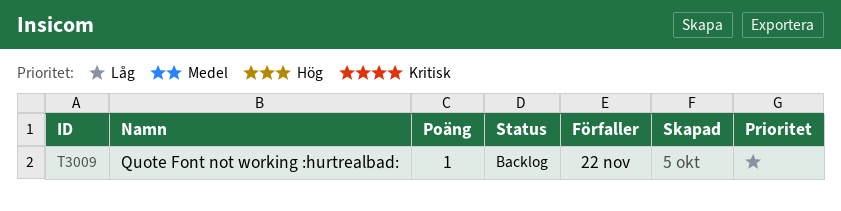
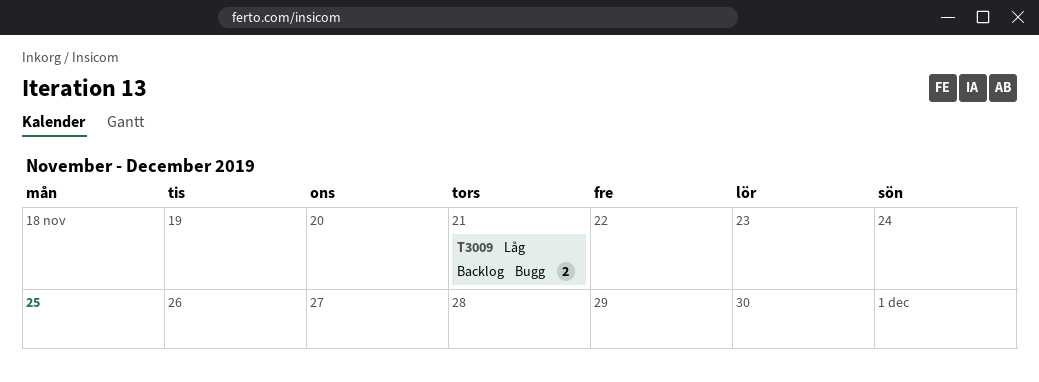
T3009, estimate: 1 -> 2
T3009, due: Nov 22 -> Nov 21

